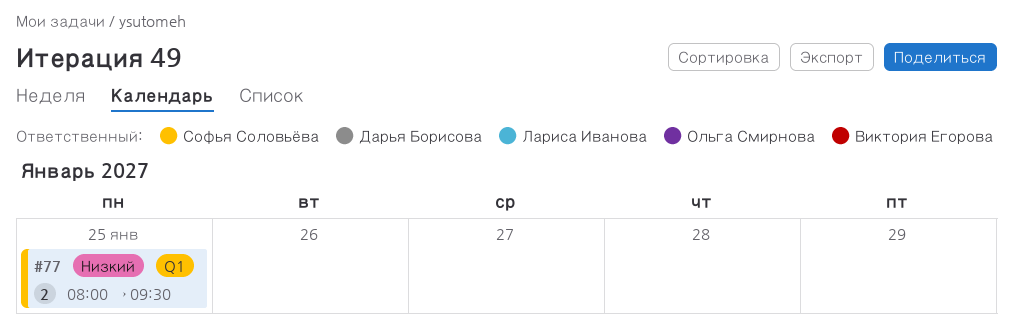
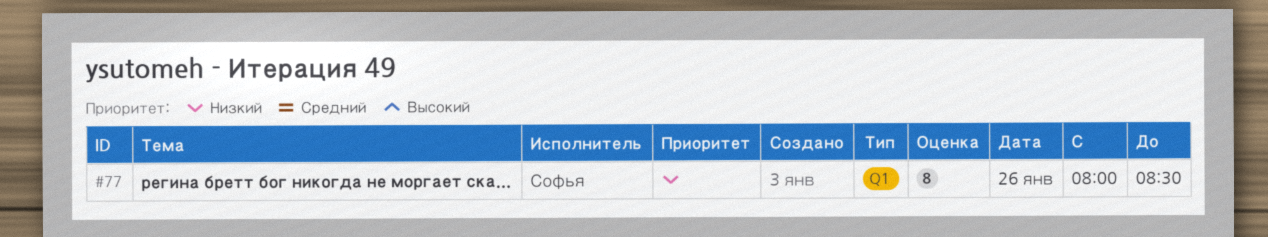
#77, estimate: 2 -> 8
#77, day: Jan 25 -> Jan 26
#77, ends: 09:30 -> 08:30

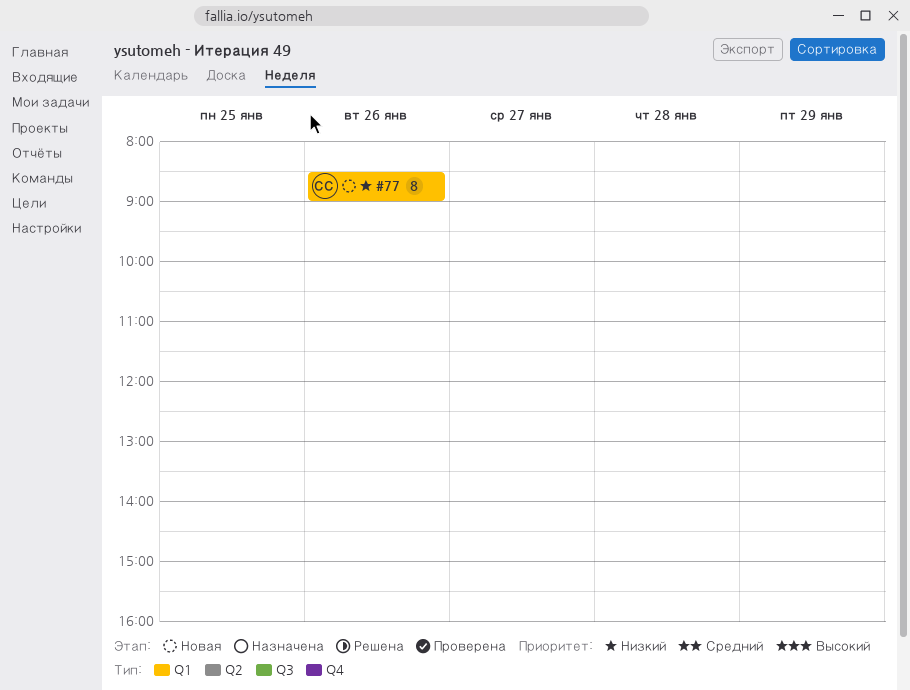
#77, begins: 08:00 -> 08:30
#77, ends: 08:30 -> 09:00

